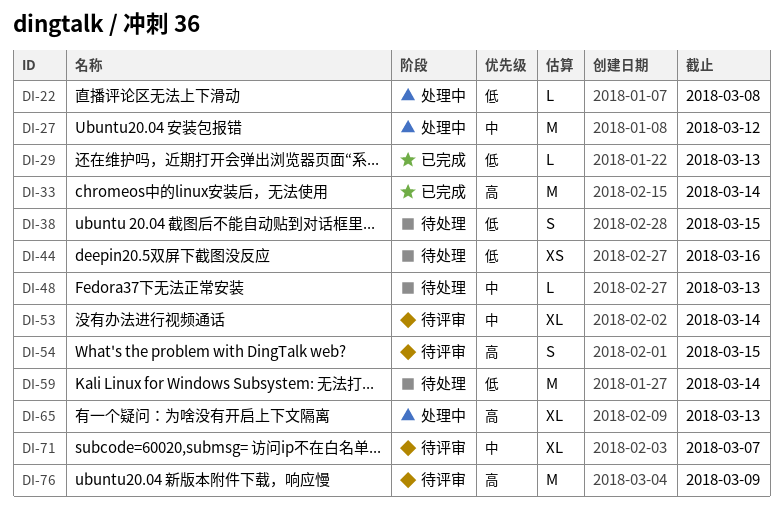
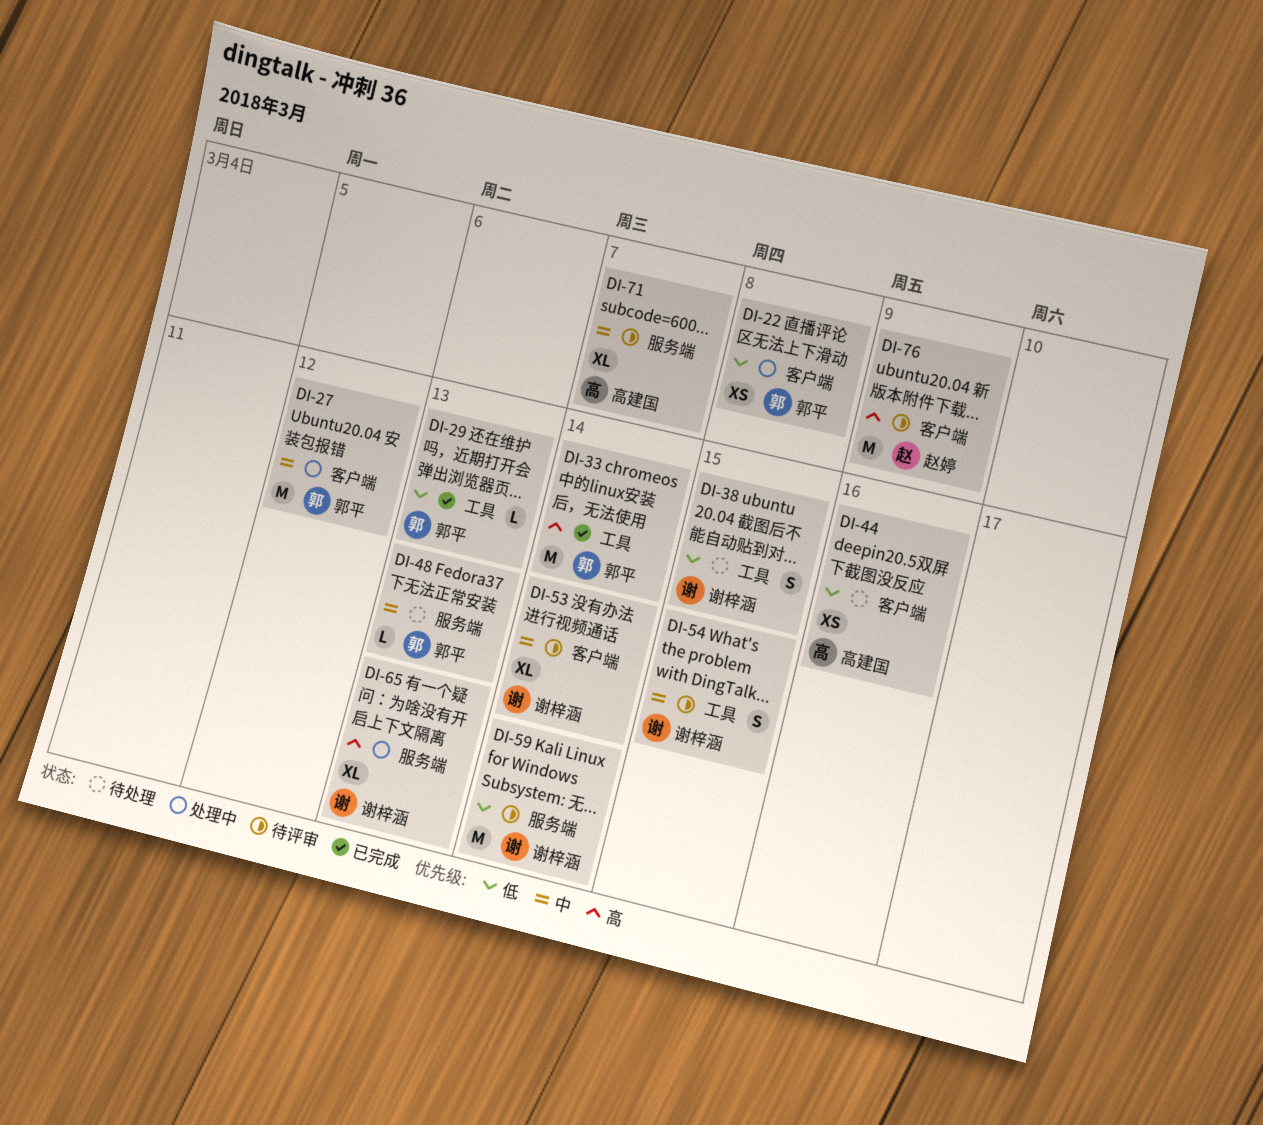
DI-22, estimate: L -> XS
DI-54, priority: 高 -> 中
DI-59, status: 待处理 -> 待评审

